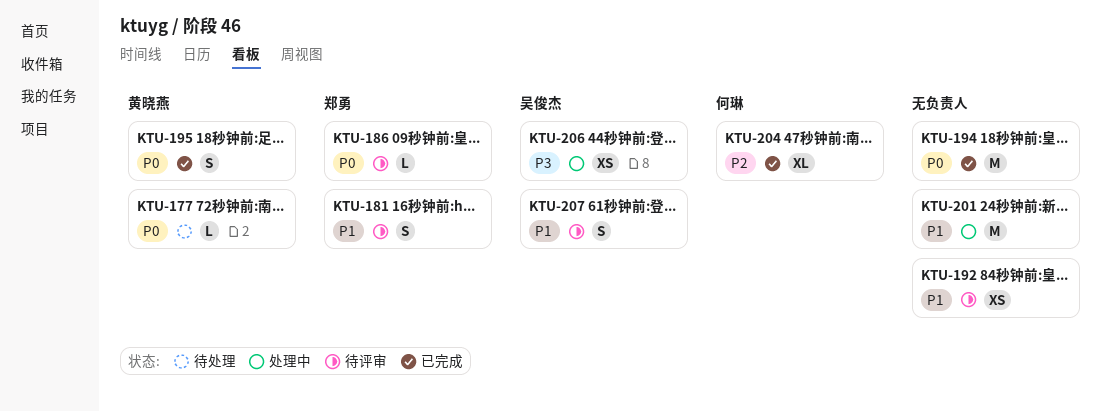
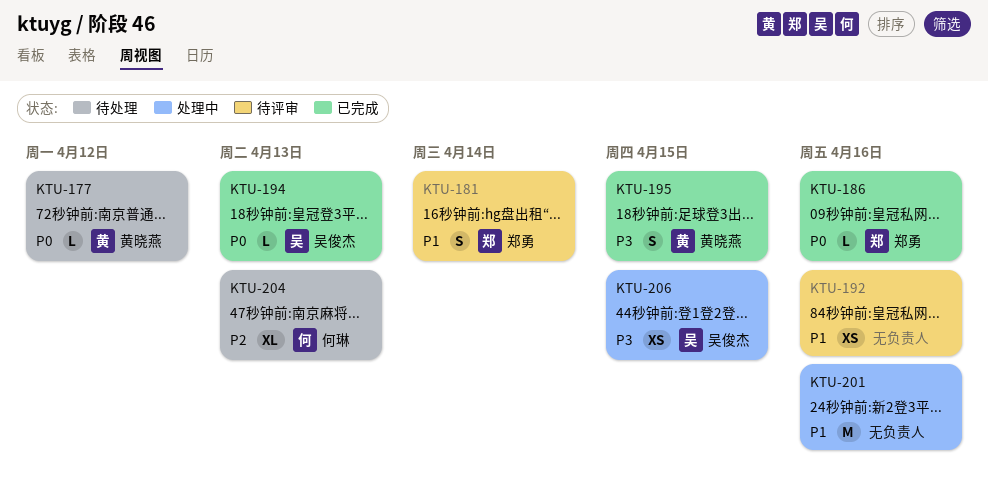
KTU-186, status: 待评审 -> 已完成
KTU-194, owner: none -> 吴俊杰
KTU-194, estimate: M -> L
KTU-195, priority: P0 -> P3
KTU-204, status: 已完成 -> 待处理
KTU-207: present -> none

